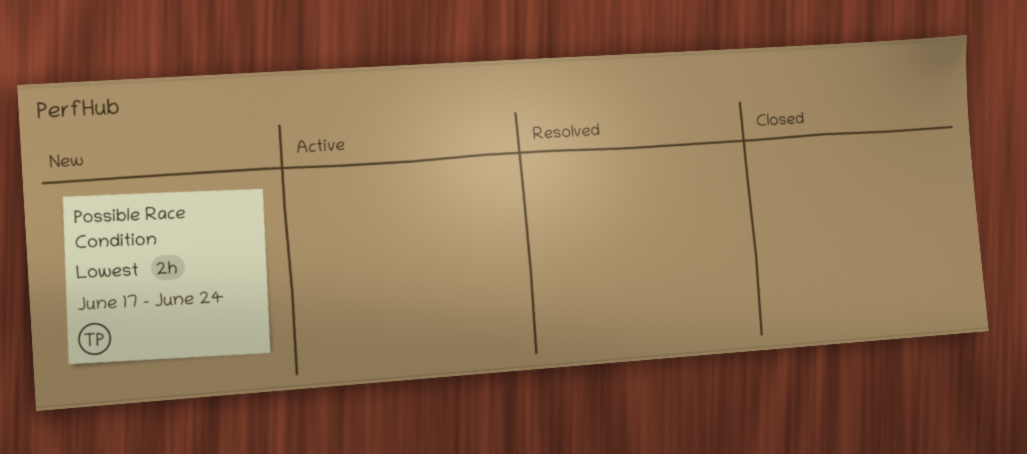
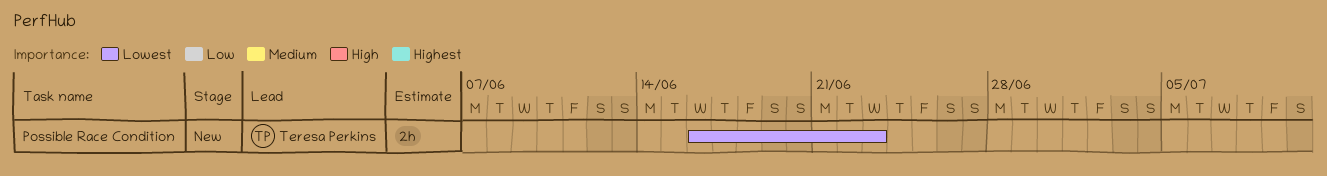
Possible Race Condition, start: Jun 17 -> Jun 16
Possible Race Condition, due: Jun 24 -> Jun 23

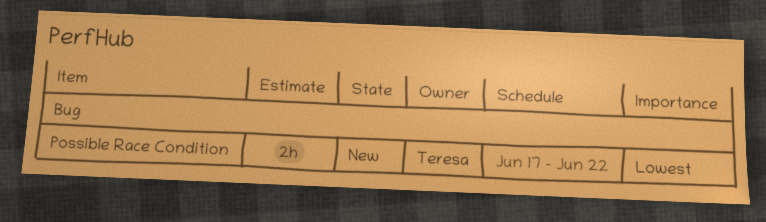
Possible Race Condition, start: Jun 16 -> Jun 17
Possible Race Condition, due: Jun 23 -> Jun 22

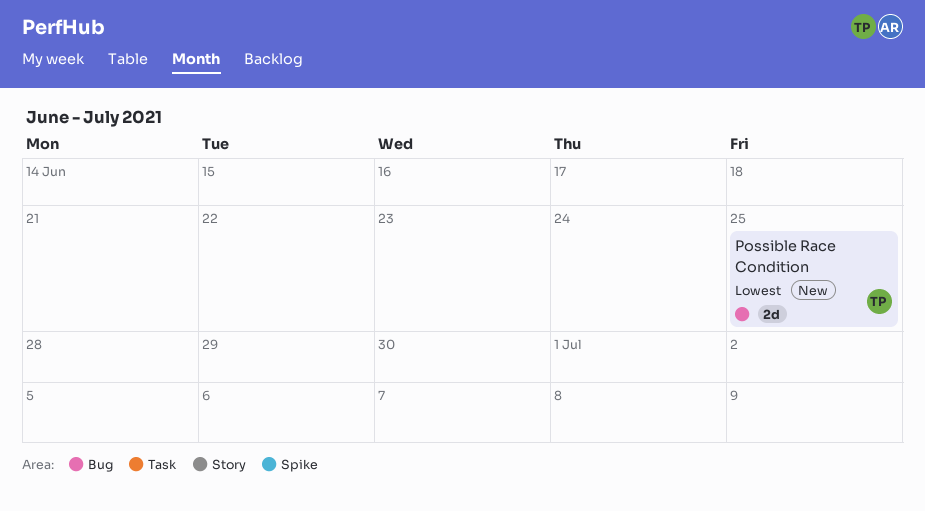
Possible Race Condition, estimate: 2h -> 2d
Possible Race Condition, due: Jun 22 -> Jun 25

